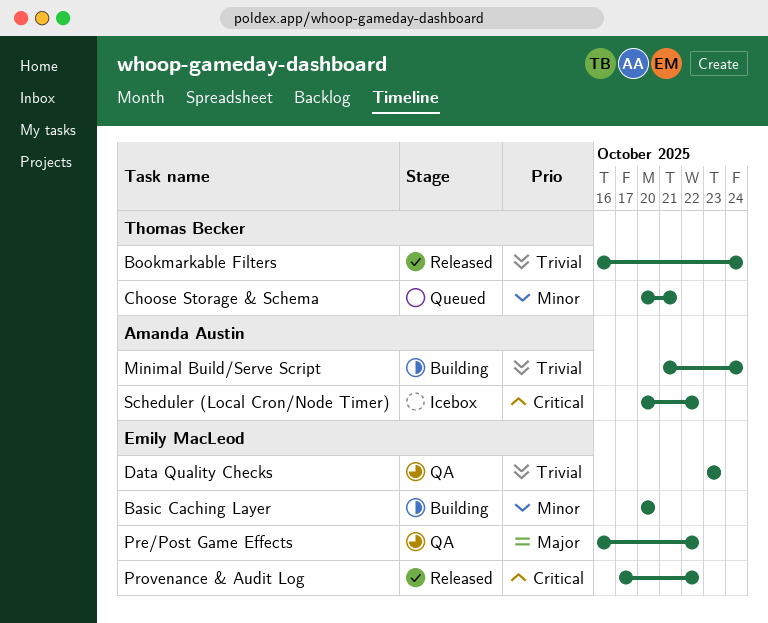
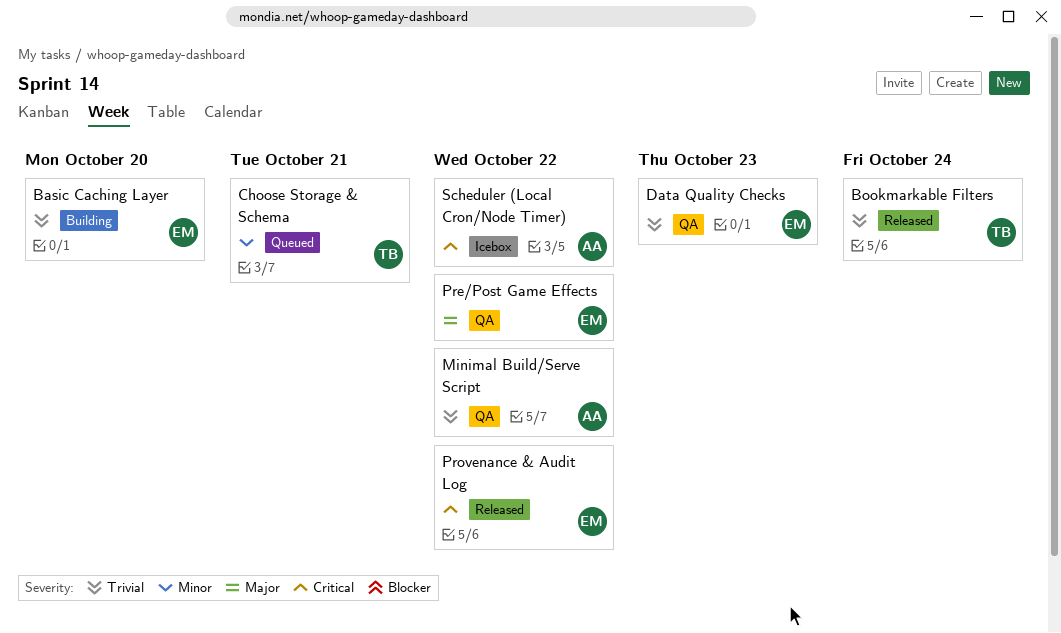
Basic Caching Layer, priority: Minor -> Trivial
Minimal Build/Serve Script, status: Building -> QA
Minimal Build/Serve Script, due: Oct 24 -> Oct 22

